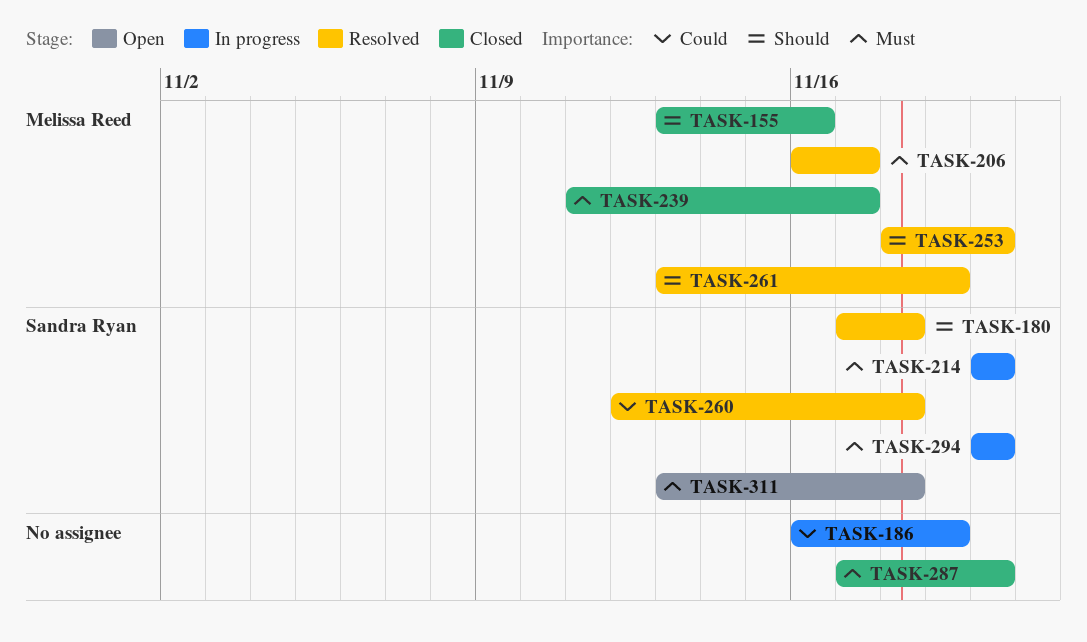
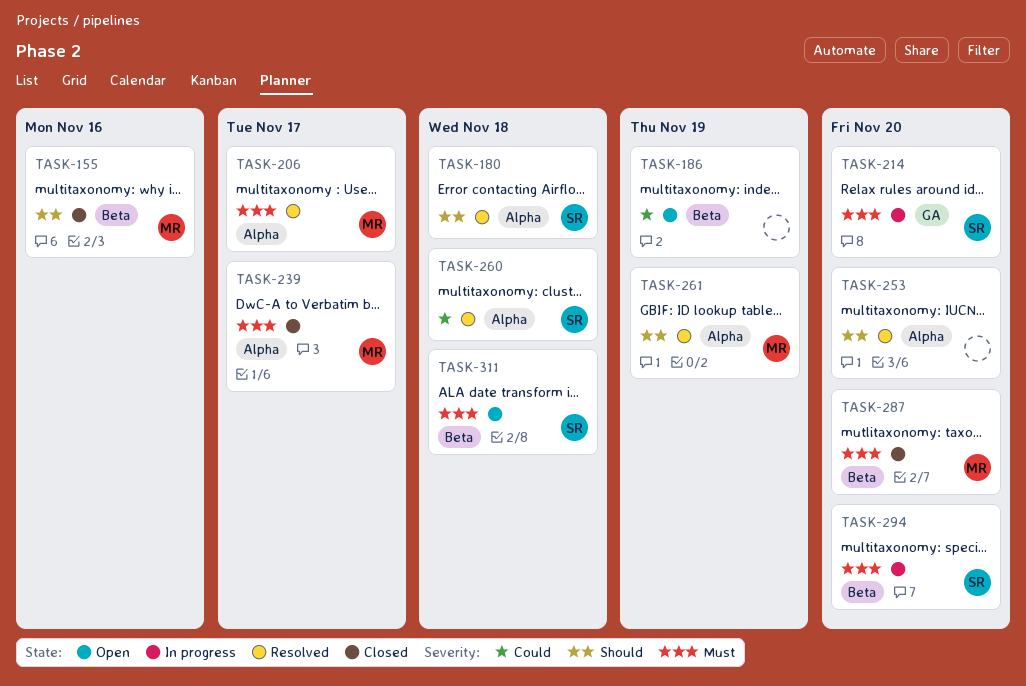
TASK-186, status: In progress -> Open
TASK-253, owner: Melissa Reed -> none
TASK-287, owner: none -> Melissa Reed

